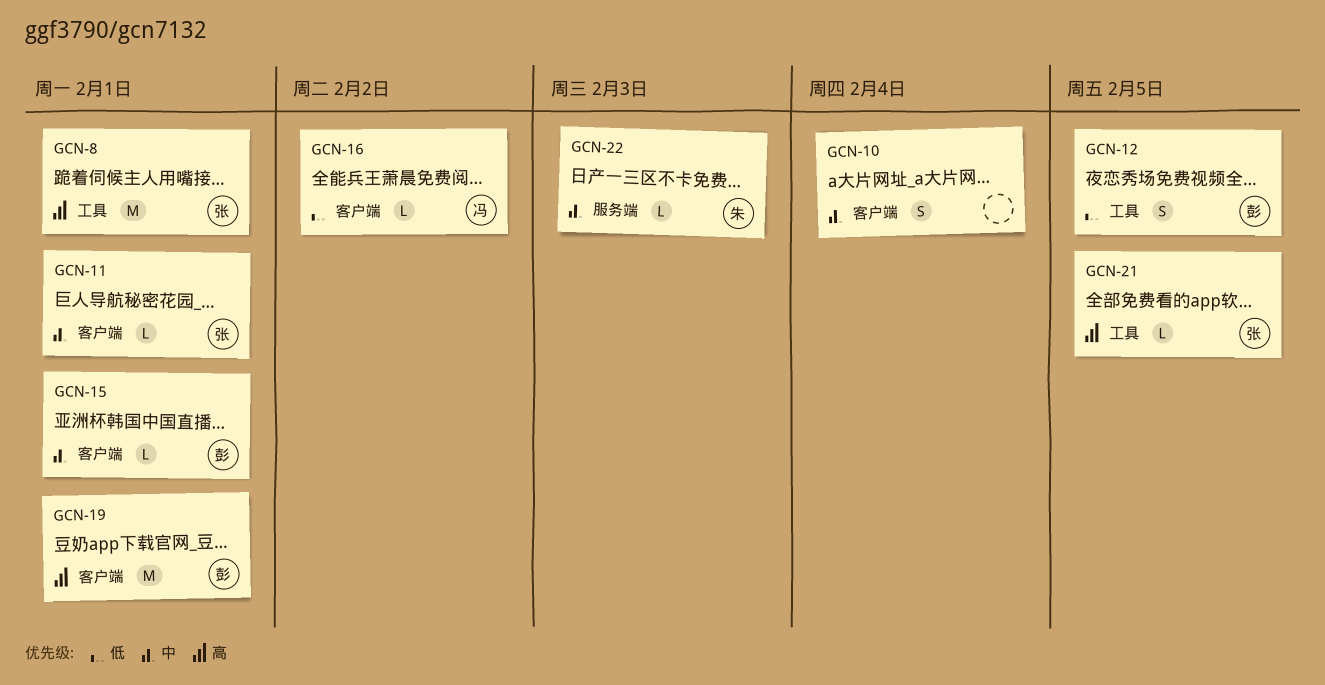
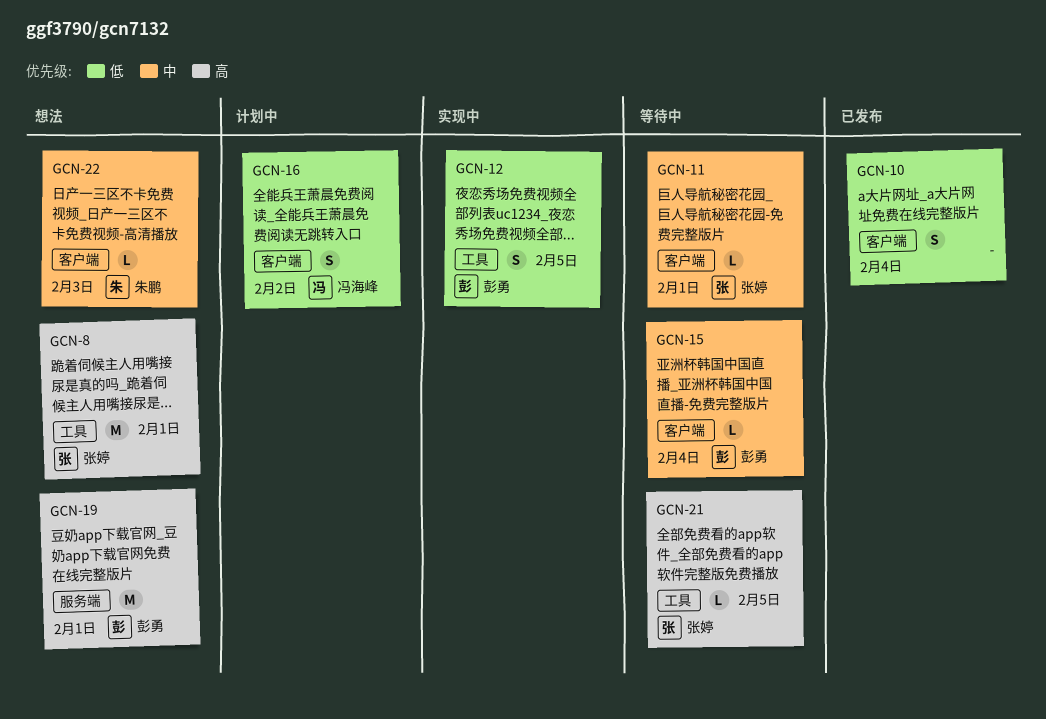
GCN-10, priority: 中 -> 低
GCN-15, due: Feb 1 -> Feb 4
GCN-16, estimate: L -> S
GCN-19, label: 客户端 -> 服务端
GCN-22, label: 服务端 -> 客户端

